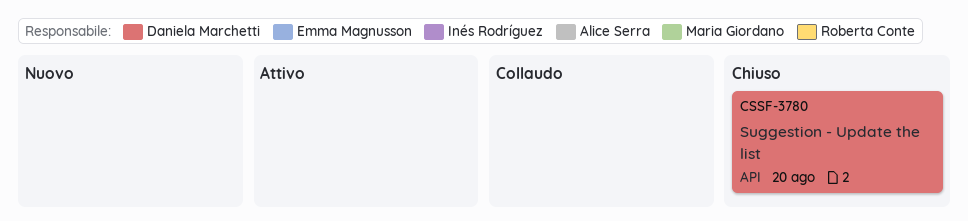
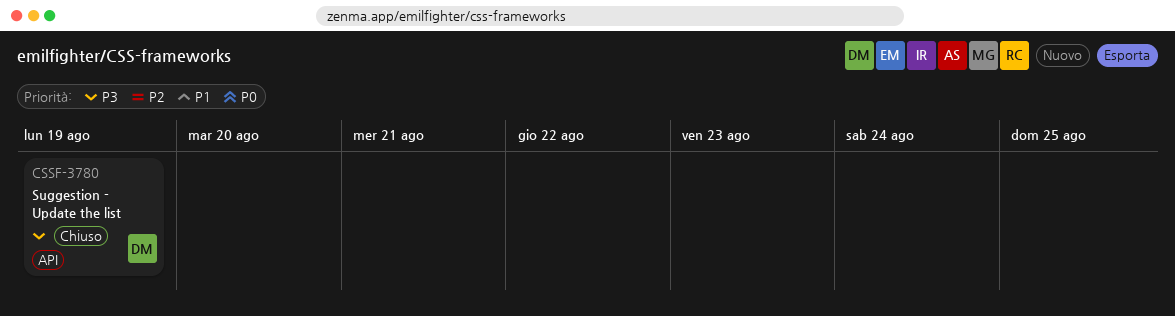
CSSF-3780, due: Aug 20 -> Aug 19

